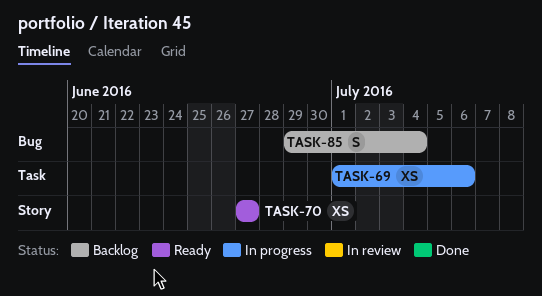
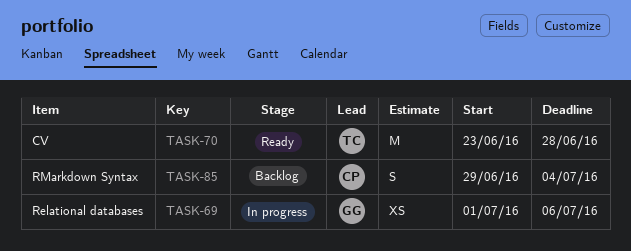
TASK-70, estimate: XS -> M
TASK-70, start: Jun 27 -> Jun 23
TASK-70, due: Jun 27 -> Jun 28

